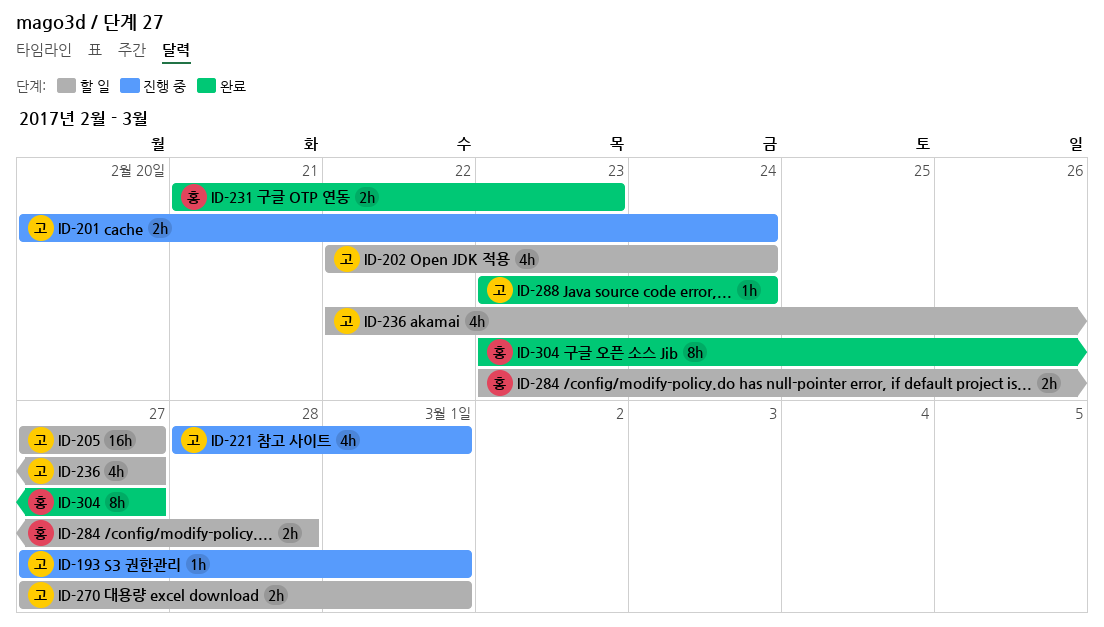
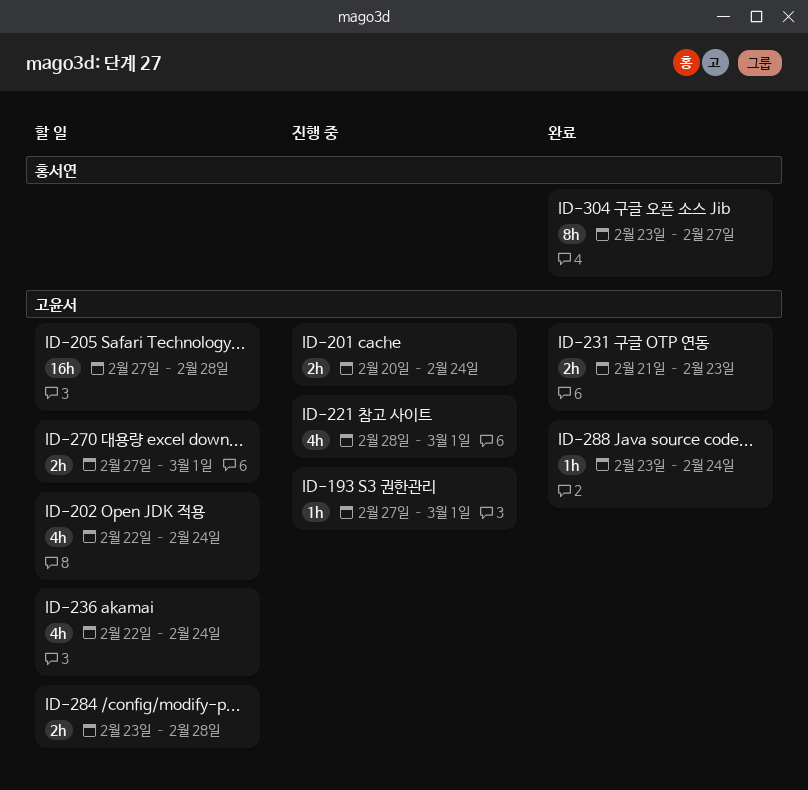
ID-205, due: Feb 27 -> Feb 28
ID-231, owner: 홍서연 -> 고윤서
ID-236, due: Feb 27 -> Feb 24
ID-284, owner: 홍서연 -> 고윤서

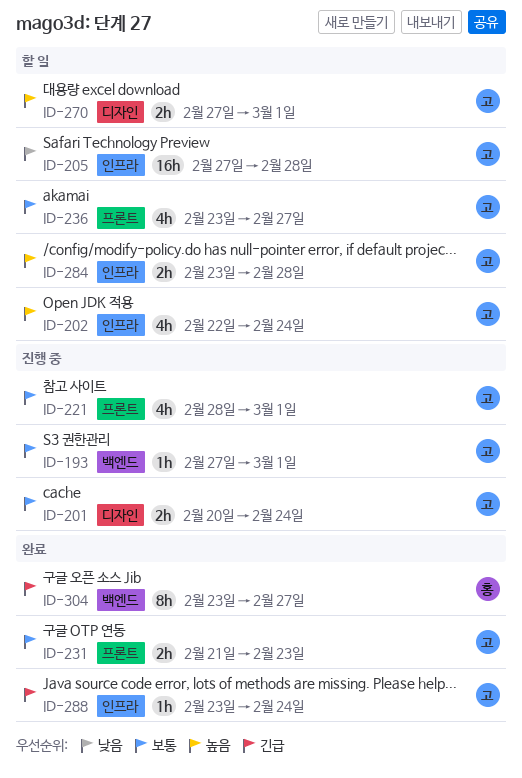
ID-236, start: Feb 22 -> Feb 23
ID-236, due: Feb 24 -> Feb 27

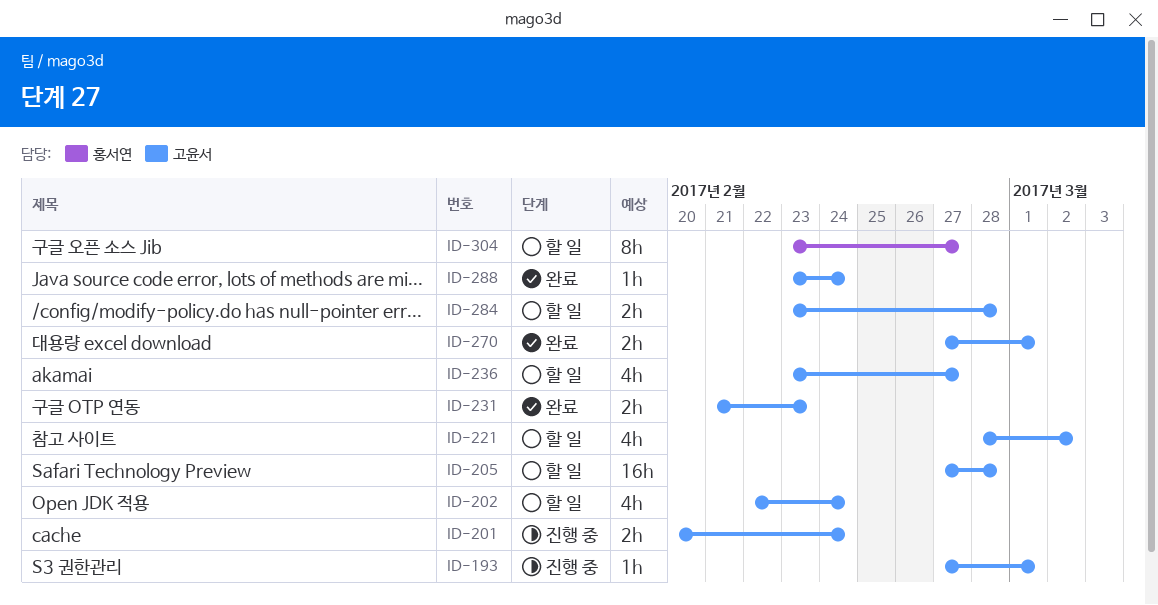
ID-221, status: 진행 중 -> 할 일
ID-221, due: Mar 1 -> Mar 2
ID-270, status: 할 일 -> 완료
ID-304, status: 완료 -> 할 일

